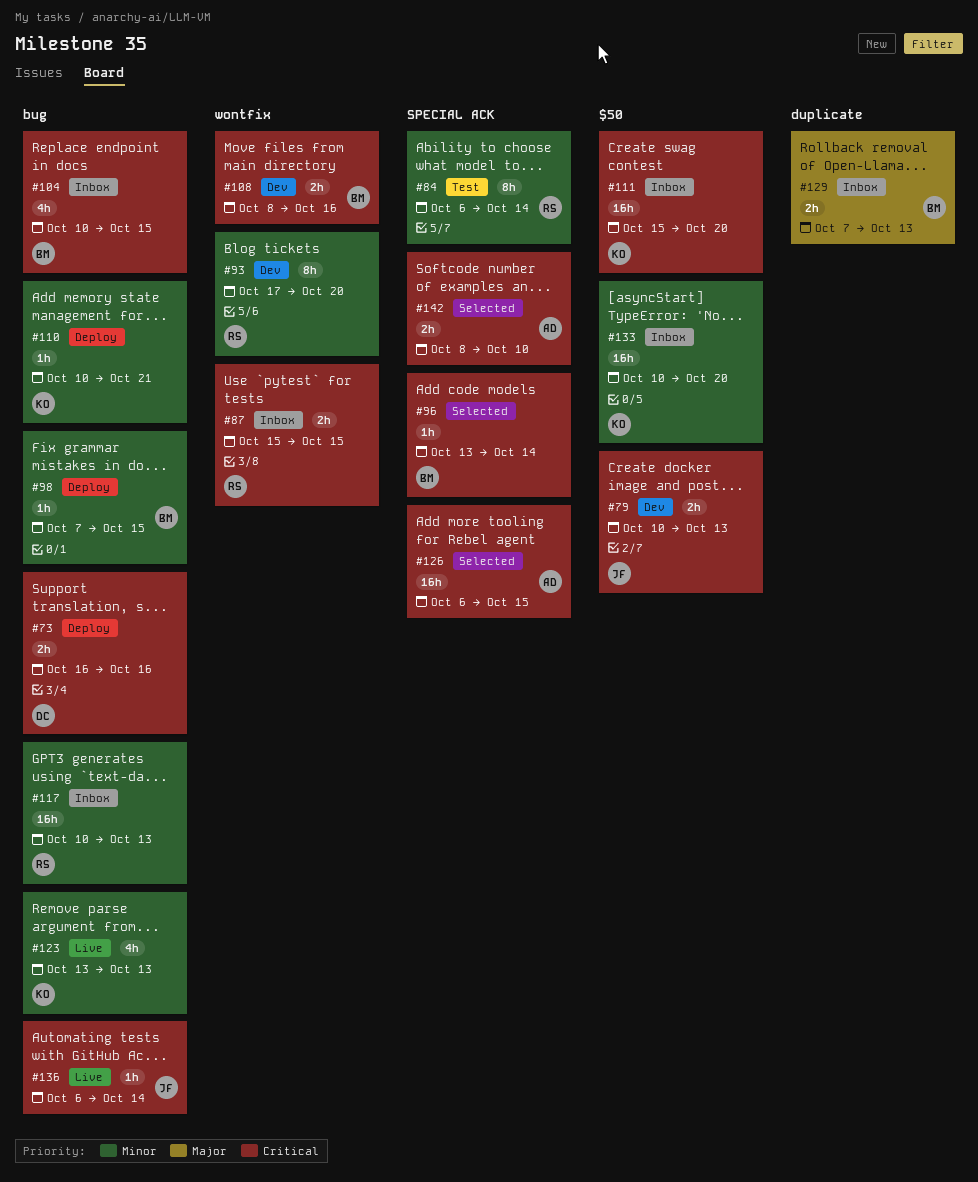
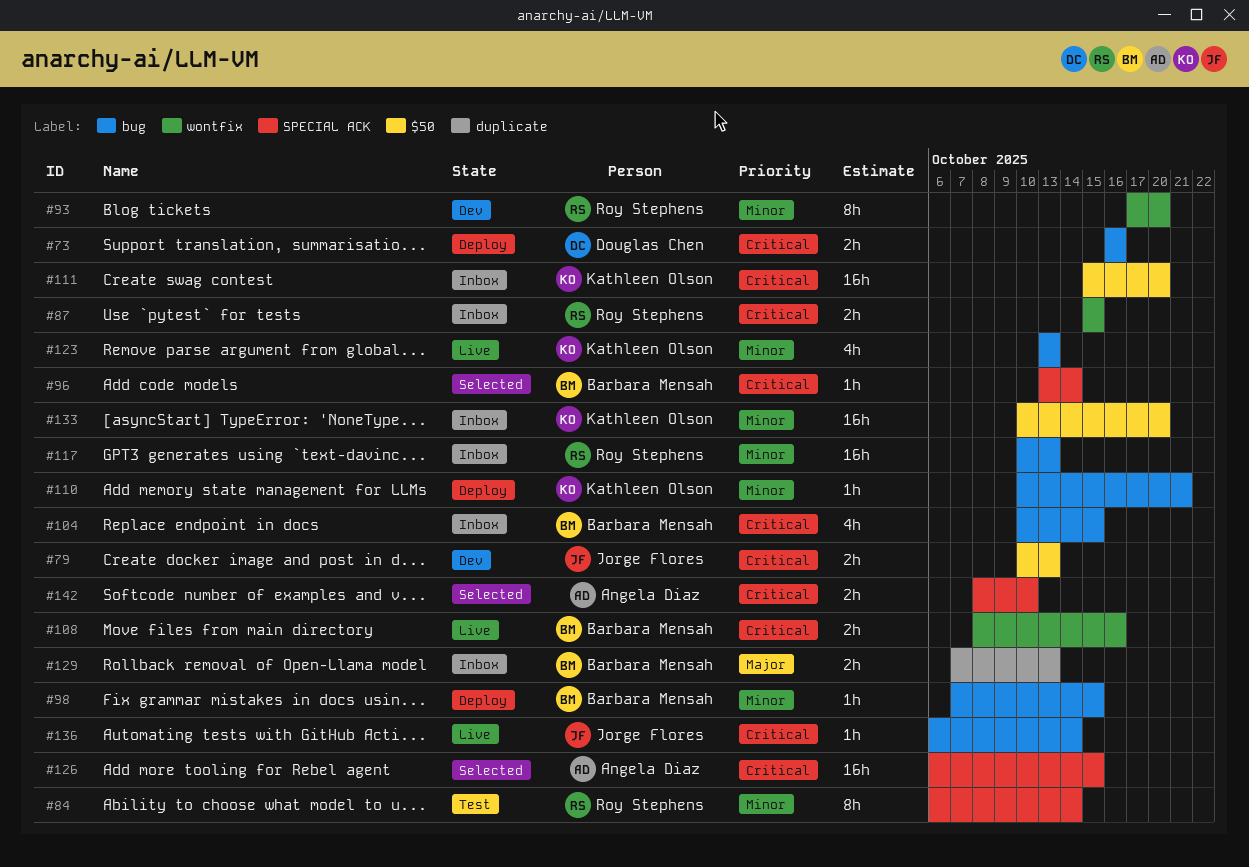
#108, status: Dev -> Live

